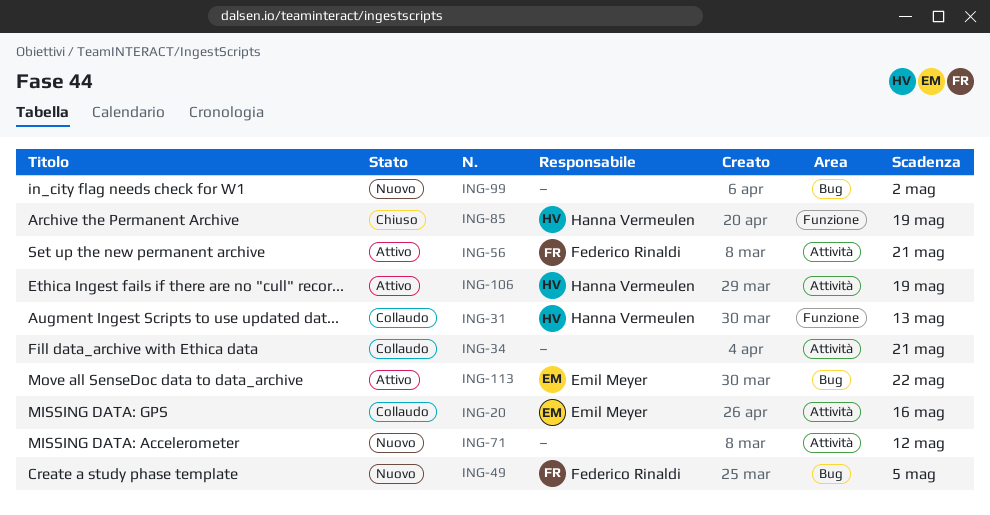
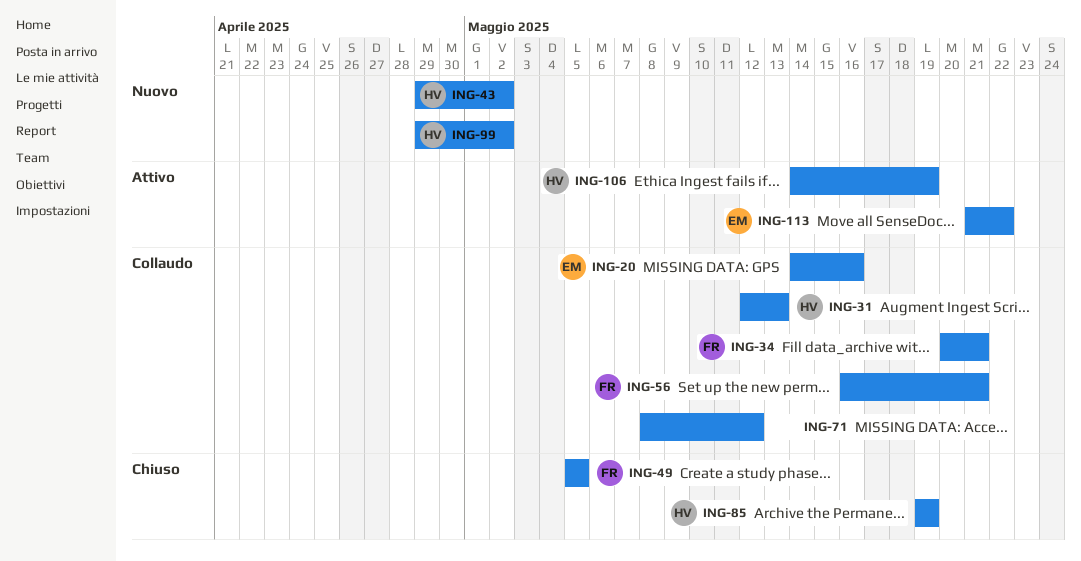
ING-34, owner: none -> Federico Rinaldi
ING-43: none -> present
ING-49, status: Nuovo -> Chiuso
ING-56, status: Attivo -> Collaudo
ING-71, status: Nuovo -> Collaudo
ING-99, owner: none -> Hanna Vermeulen

